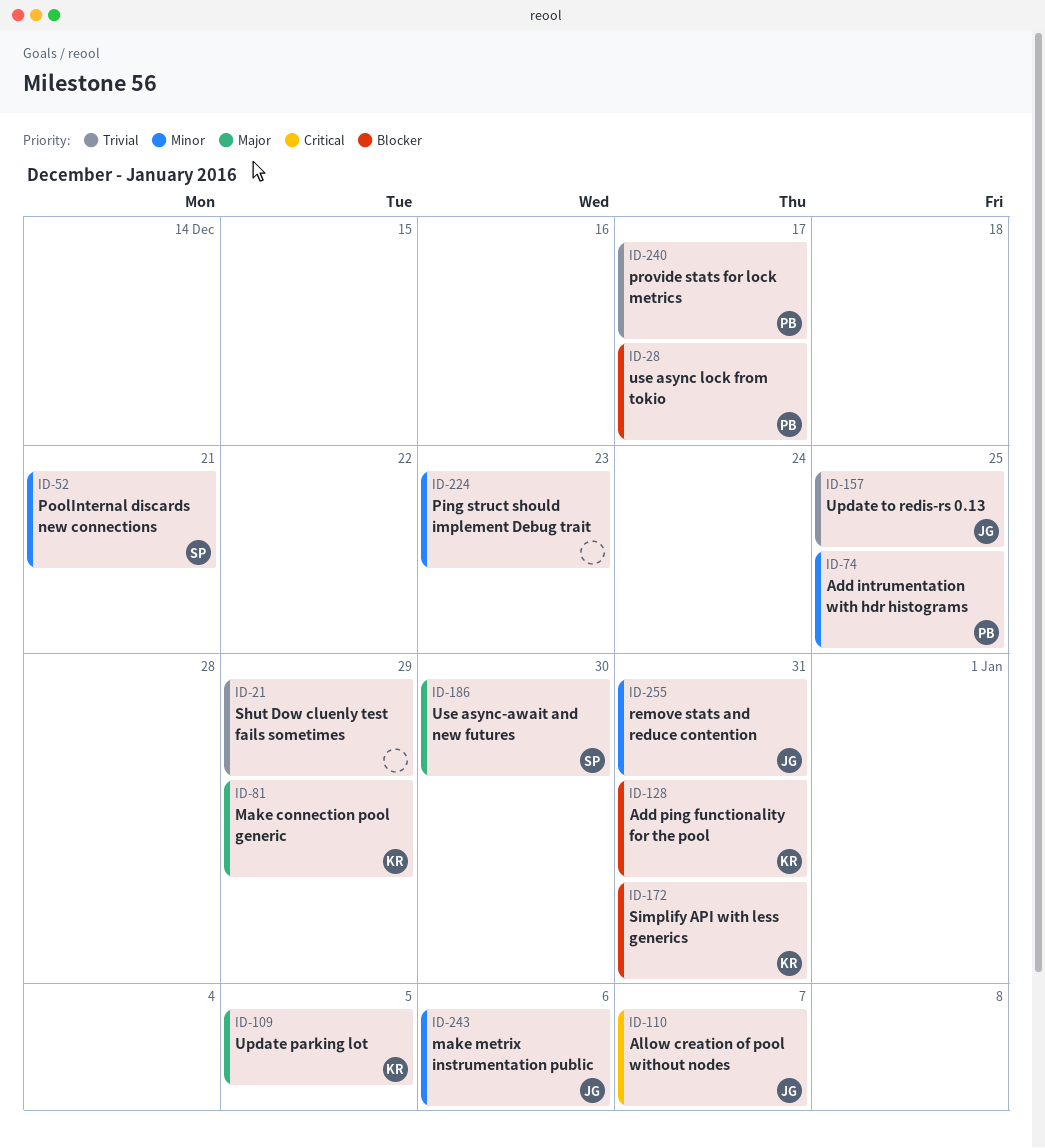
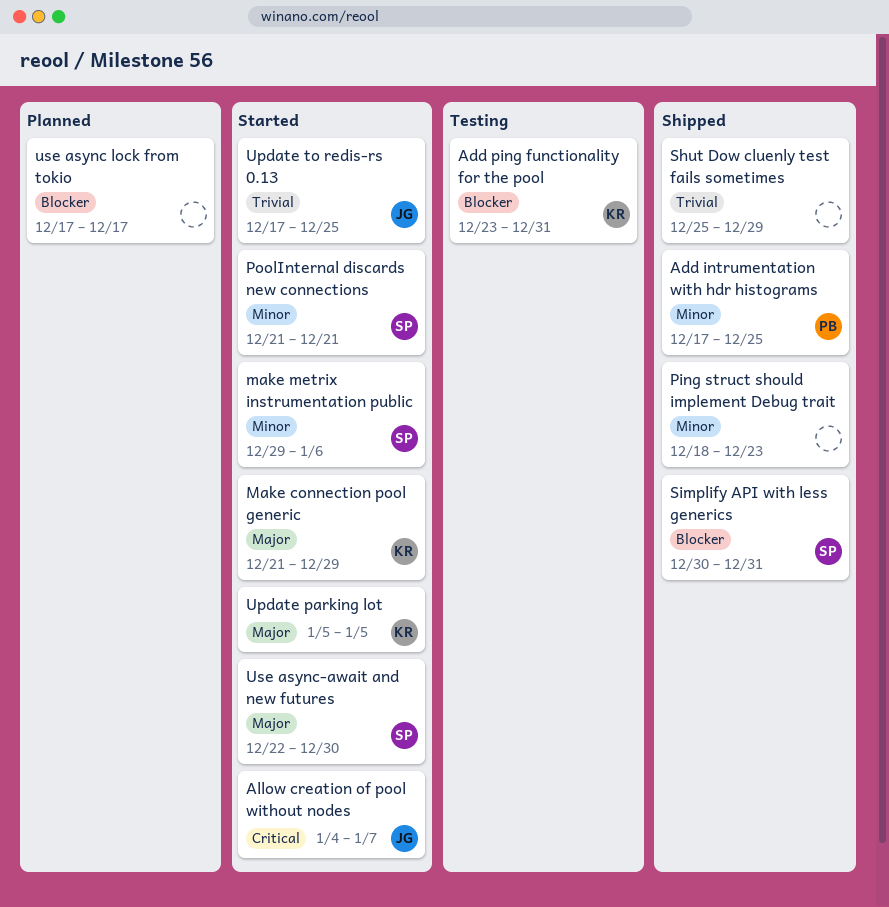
make metrix instrumentation public, owner: JG -> SP
provide stats for lock metrics: present -> none
remove stats and reduce contention: present -> none
Simplify API with less generics, owner: KR -> SP
use async lock from tokio, owner: PB -> none

